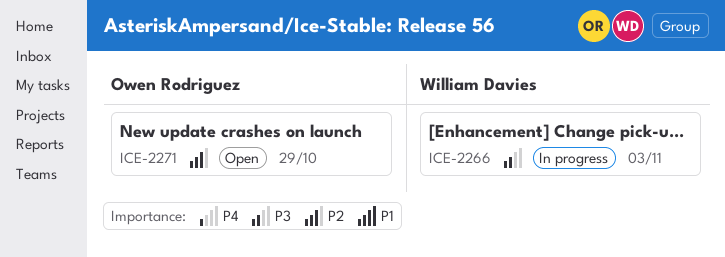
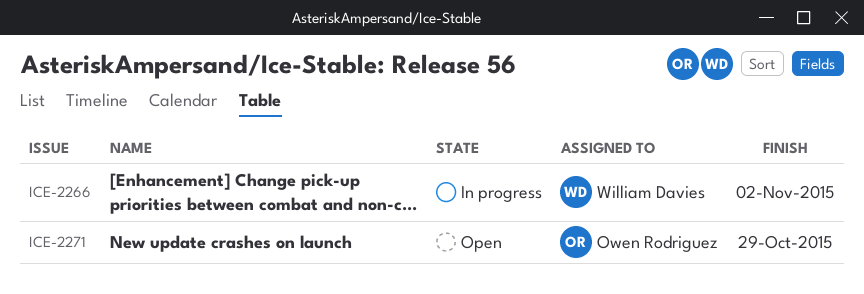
ICE-2266, due: Nov 3 -> Nov 2

